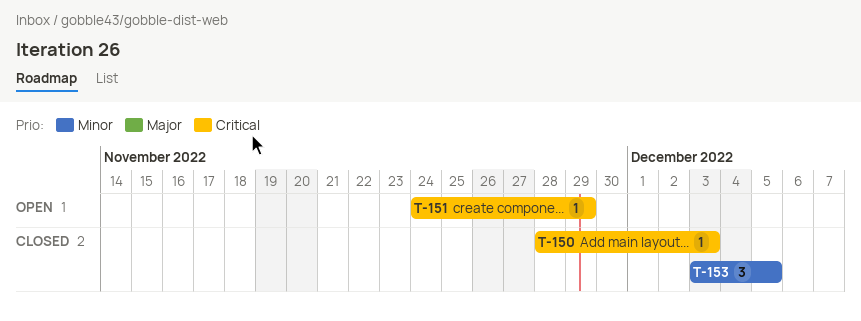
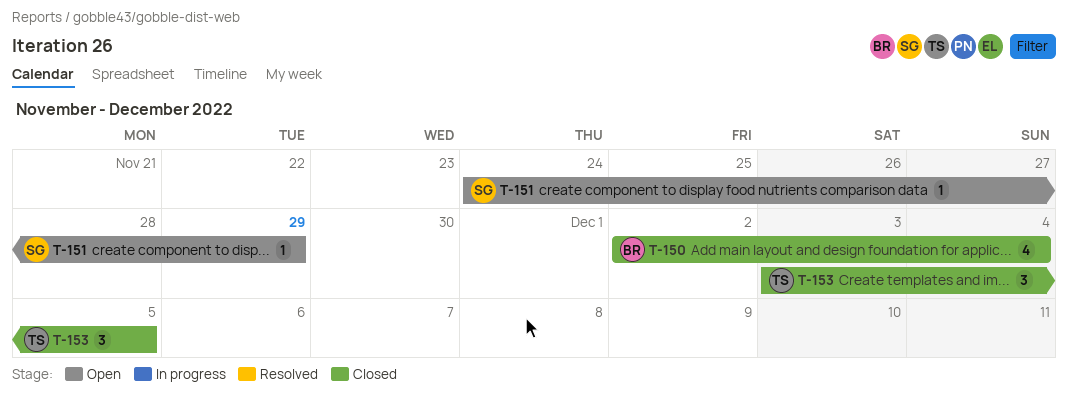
T-150, estimate: 1 -> 4
T-150, start: Nov 28 -> Dec 2
T-150, due: Dec 3 -> Dec 4

